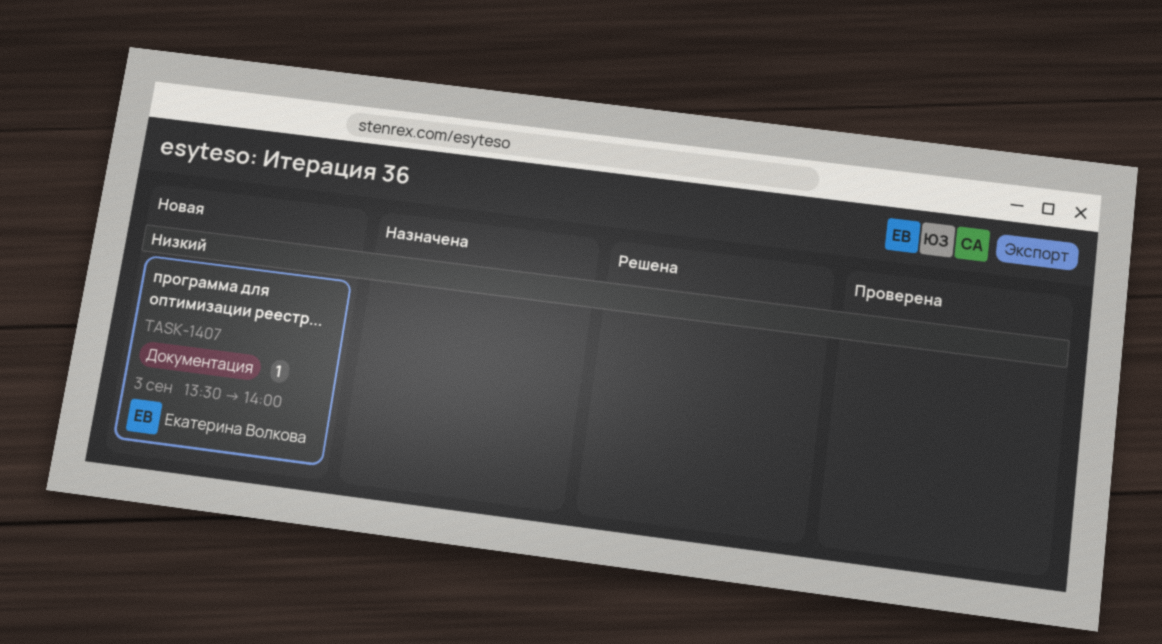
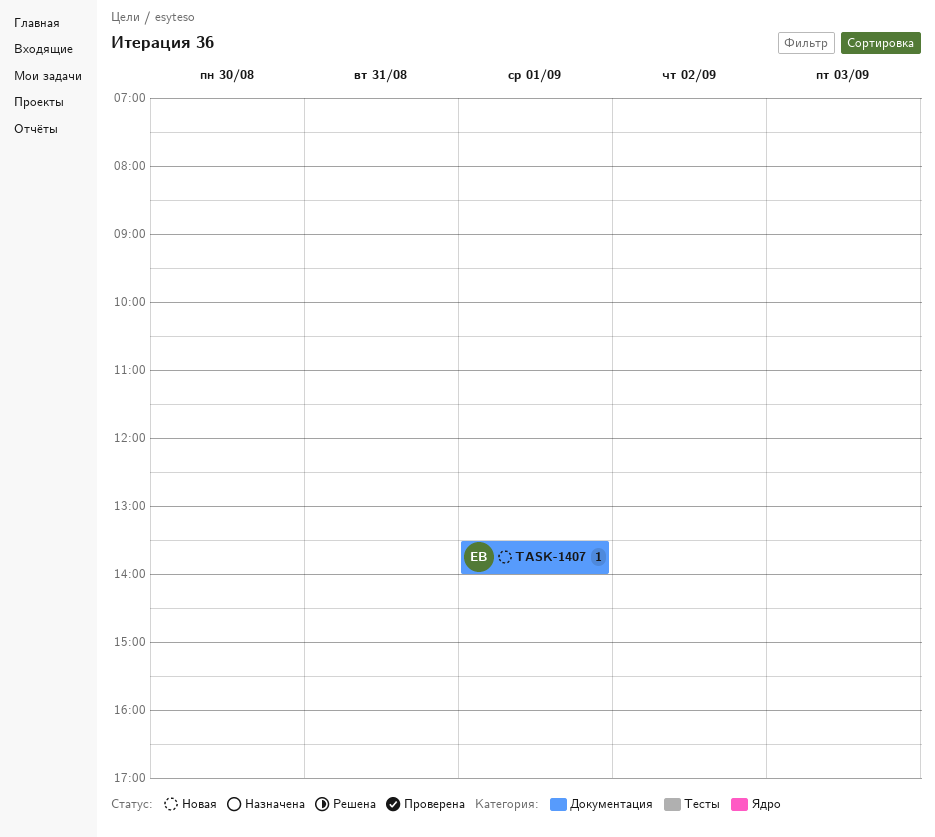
TASK-1407, day: Sep 3 -> Sep 1

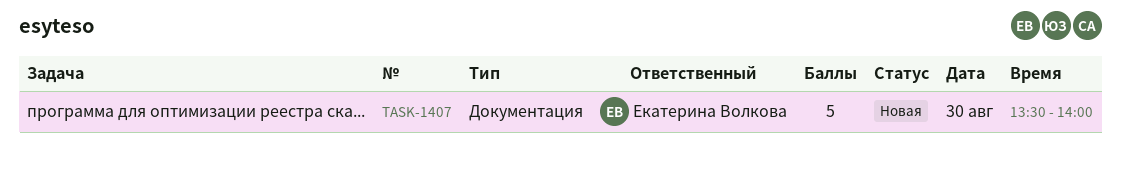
TASK-1407, estimate: 1 -> 5
TASK-1407, day: Sep 1 -> Aug 30

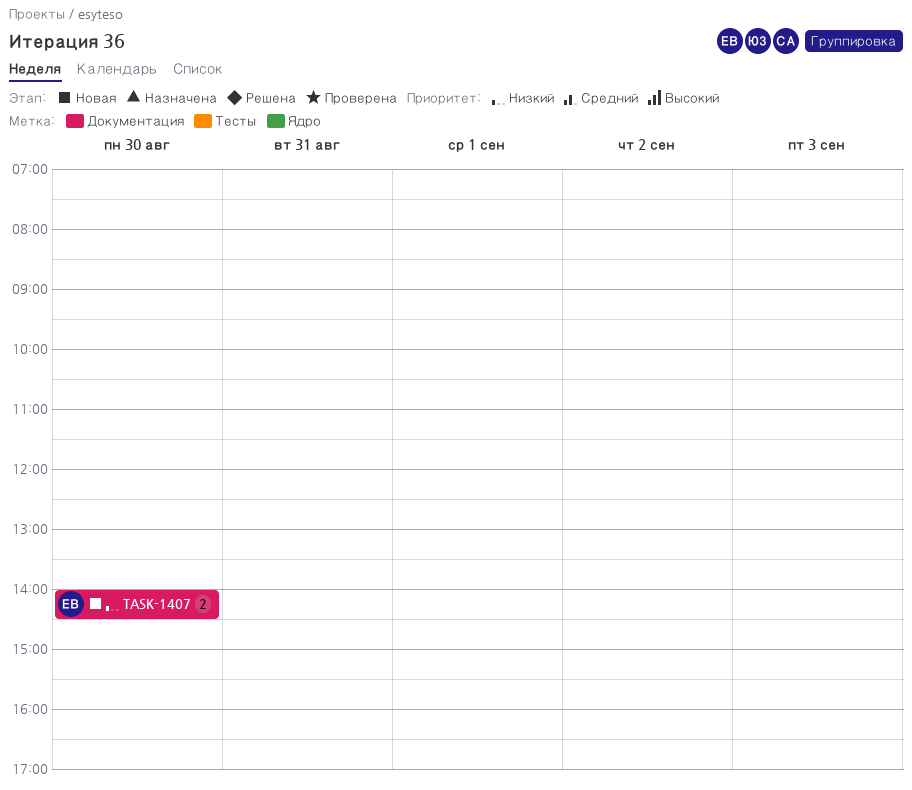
TASK-1407, estimate: 5 -> 2
TASK-1407, begins: 13:30 -> 14:00
TASK-1407, ends: 14:00 -> 14:30

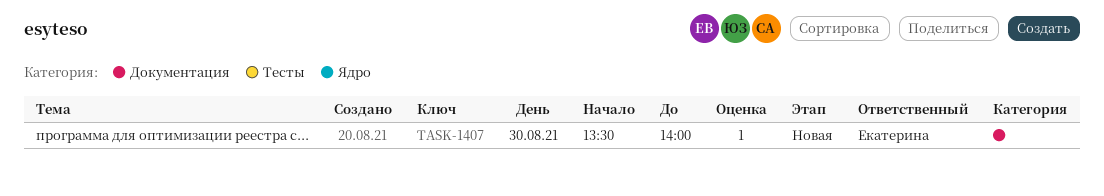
TASK-1407, estimate: 2 -> 1
TASK-1407, begins: 14:00 -> 13:30
TASK-1407, ends: 14:30 -> 14:00

